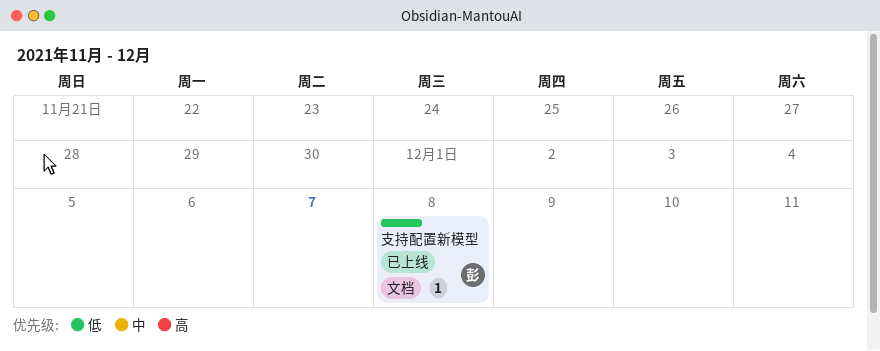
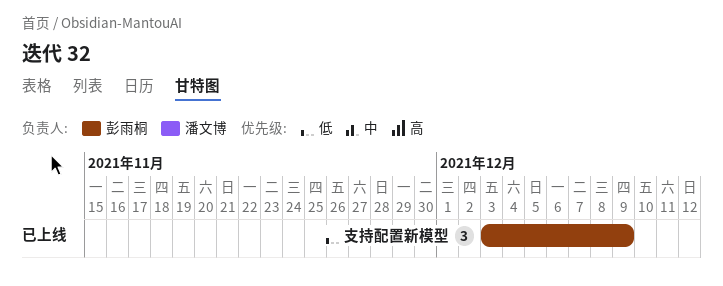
支持配置新模型, estimate: 1 -> 3
支持配置新模型, due: Dec 8 -> Dec 9

